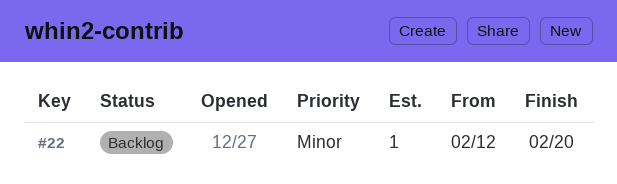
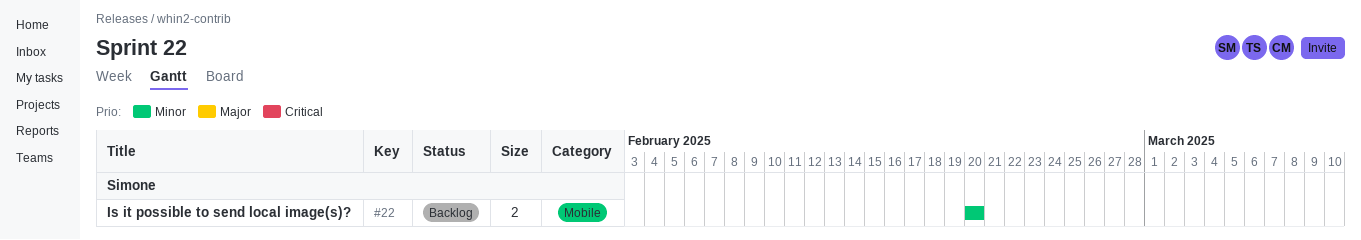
#22, estimate: 1 -> 2
#22, start: Feb 12 -> Feb 20

